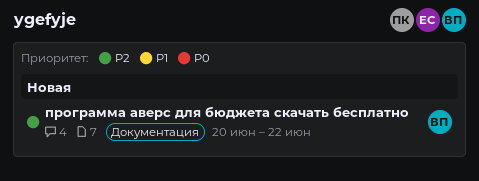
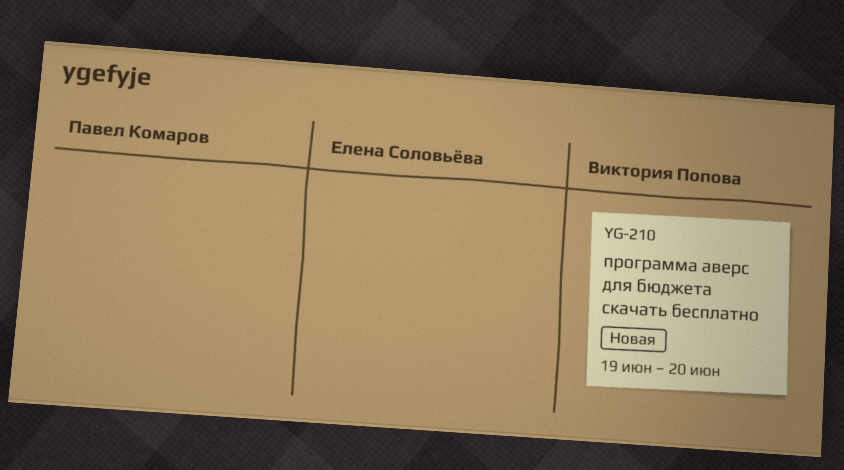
программа аверс для бюджета скачать бесплатно, start: Jun 20 -> Jun 19
программа аверс для бюджета скачать бесплатно, due: Jun 22 -> Jun 20

